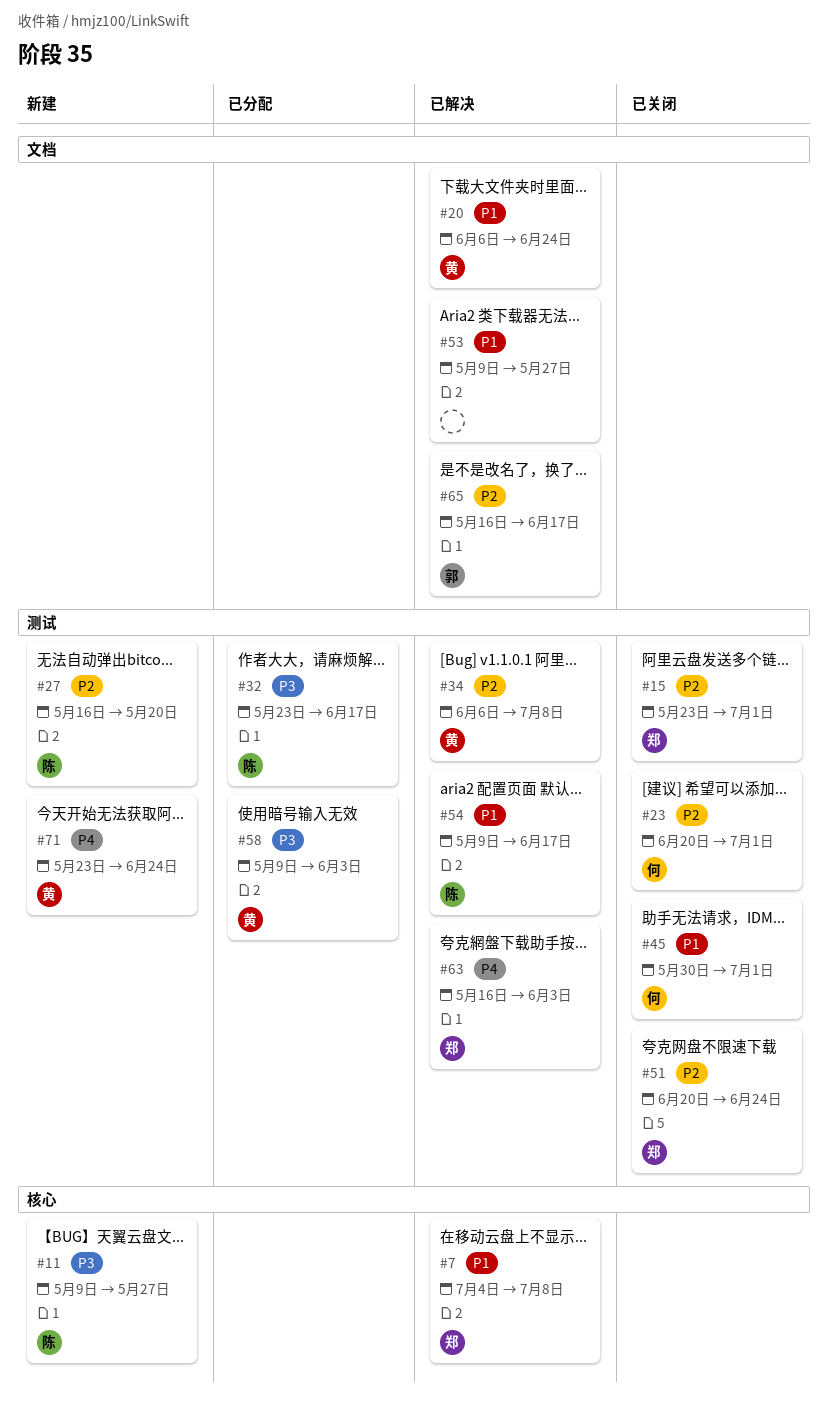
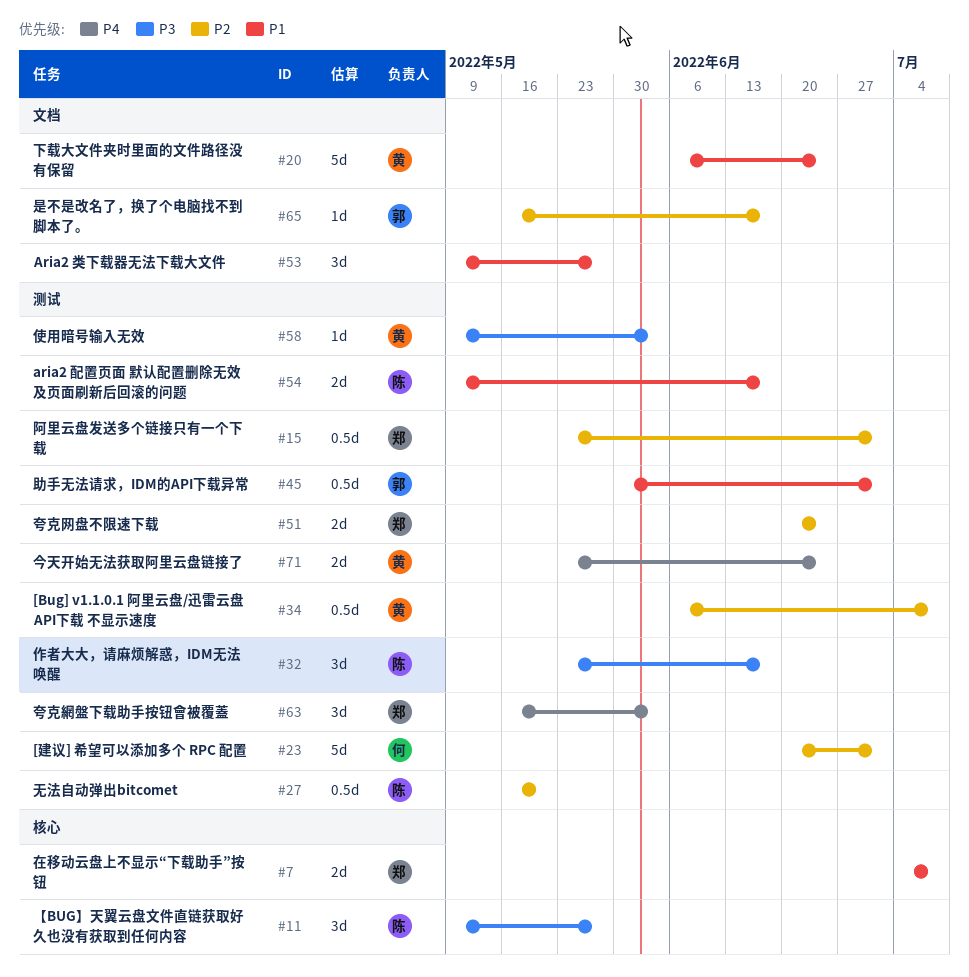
#45, owner: 何 -> 郭

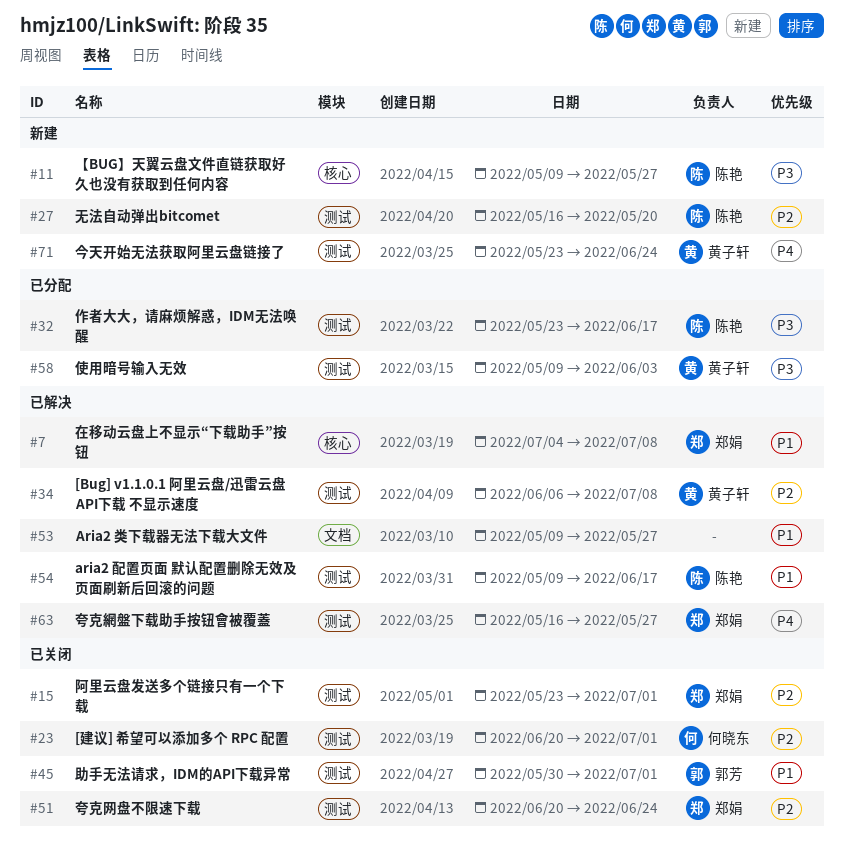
#20: present -> none
#63, due: Jun 3 -> May 27
#65: present -> none

